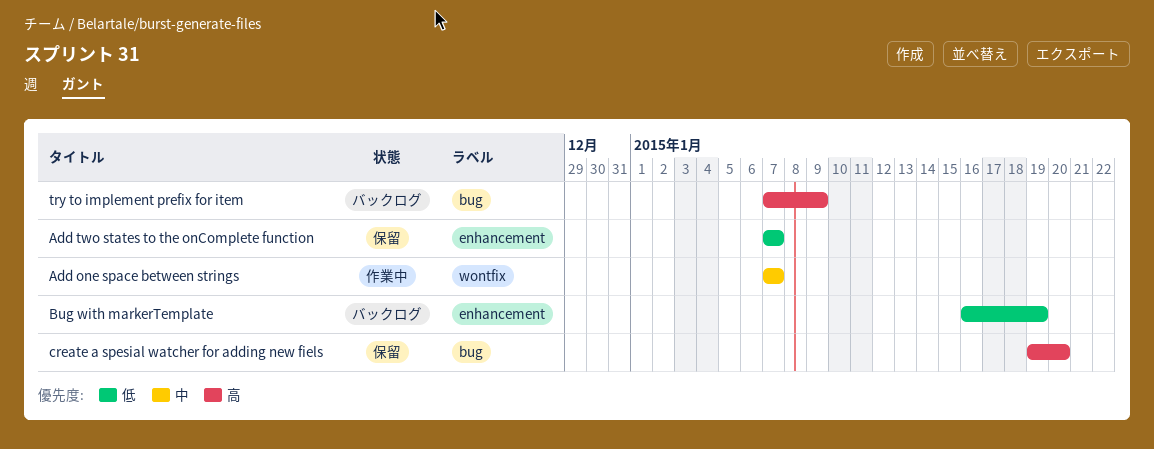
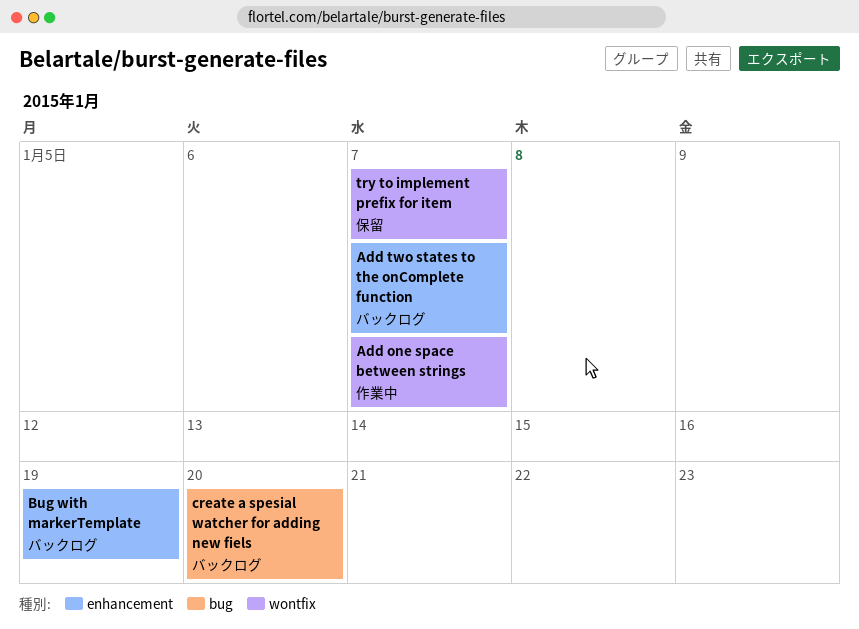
Add two states to the onComplete function, status: 保留 -> バックログ
create a spesial watcher for adding new fiels, status: 保留 -> バックログ
try to implement prefix for item, status: バックログ -> 保留
try to implement prefix for item, label: bug -> wontfix
try to implement prefix for item, due: Jan 9 -> Jan 7

